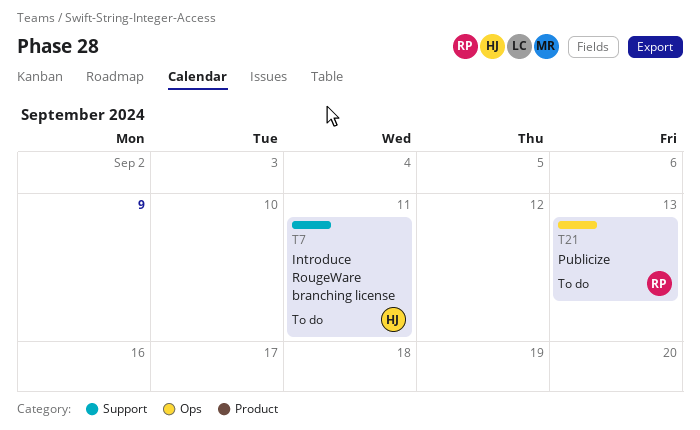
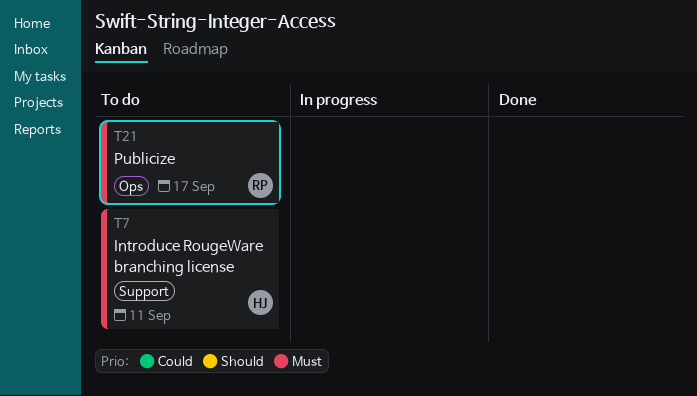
T21, due: Sep 13 -> Sep 17

